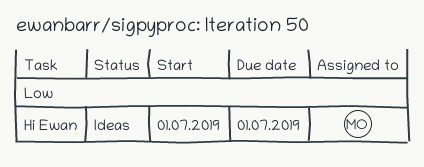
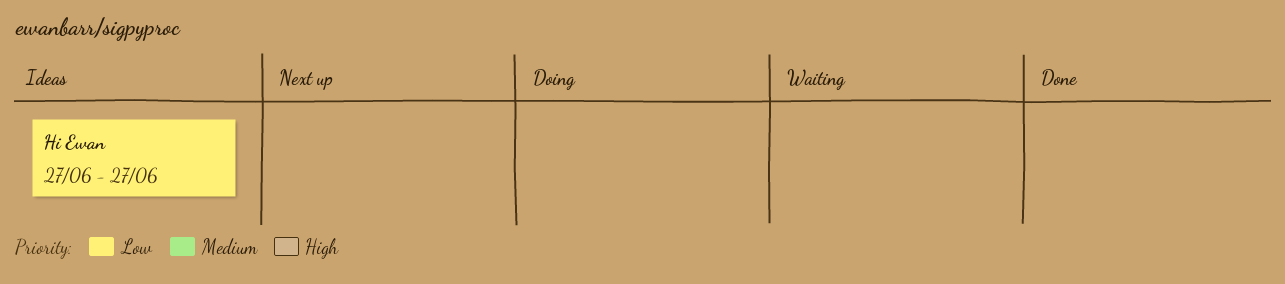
Hi Ewan, start: Jul 1 -> Jun 27
Hi Ewan, due: Jul 1 -> Jun 27

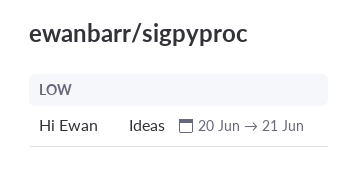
Hi Ewan, start: Jun 27 -> Jun 20
Hi Ewan, due: Jun 27 -> Jun 21

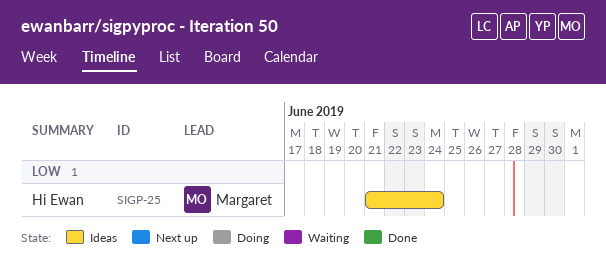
Hi Ewan, start: Jun 20 -> Jun 21
Hi Ewan, due: Jun 21 -> Jun 24

